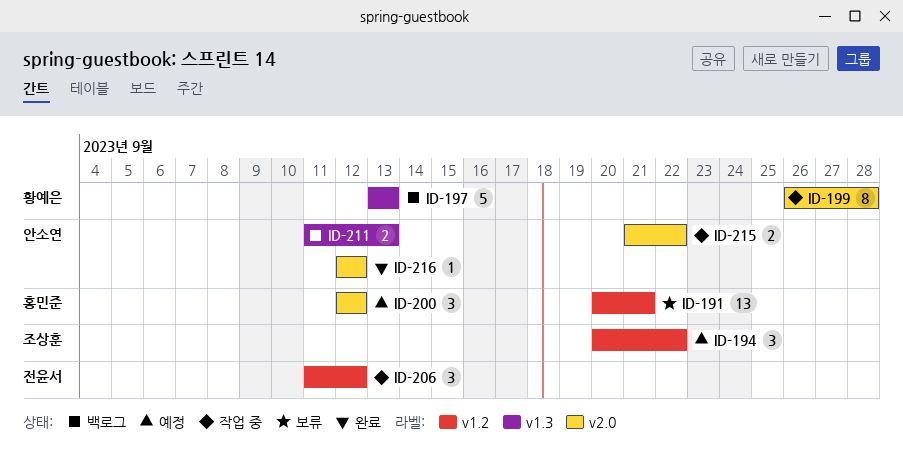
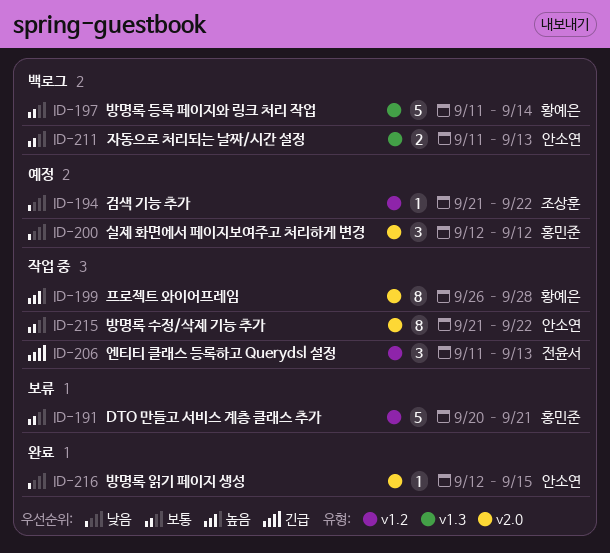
ID-191, estimate: 13 -> 5
ID-194, estimate: 3 -> 1
ID-194, start: Sep 20 -> Sep 21
ID-197, start: Sep 13 -> Sep 11
ID-197, due: Sep 13 -> Sep 14
ID-206, due: Sep 12 -> Sep 13
ID-215, estimate: 2 -> 8
ID-216, due: Sep 12 -> Sep 15

